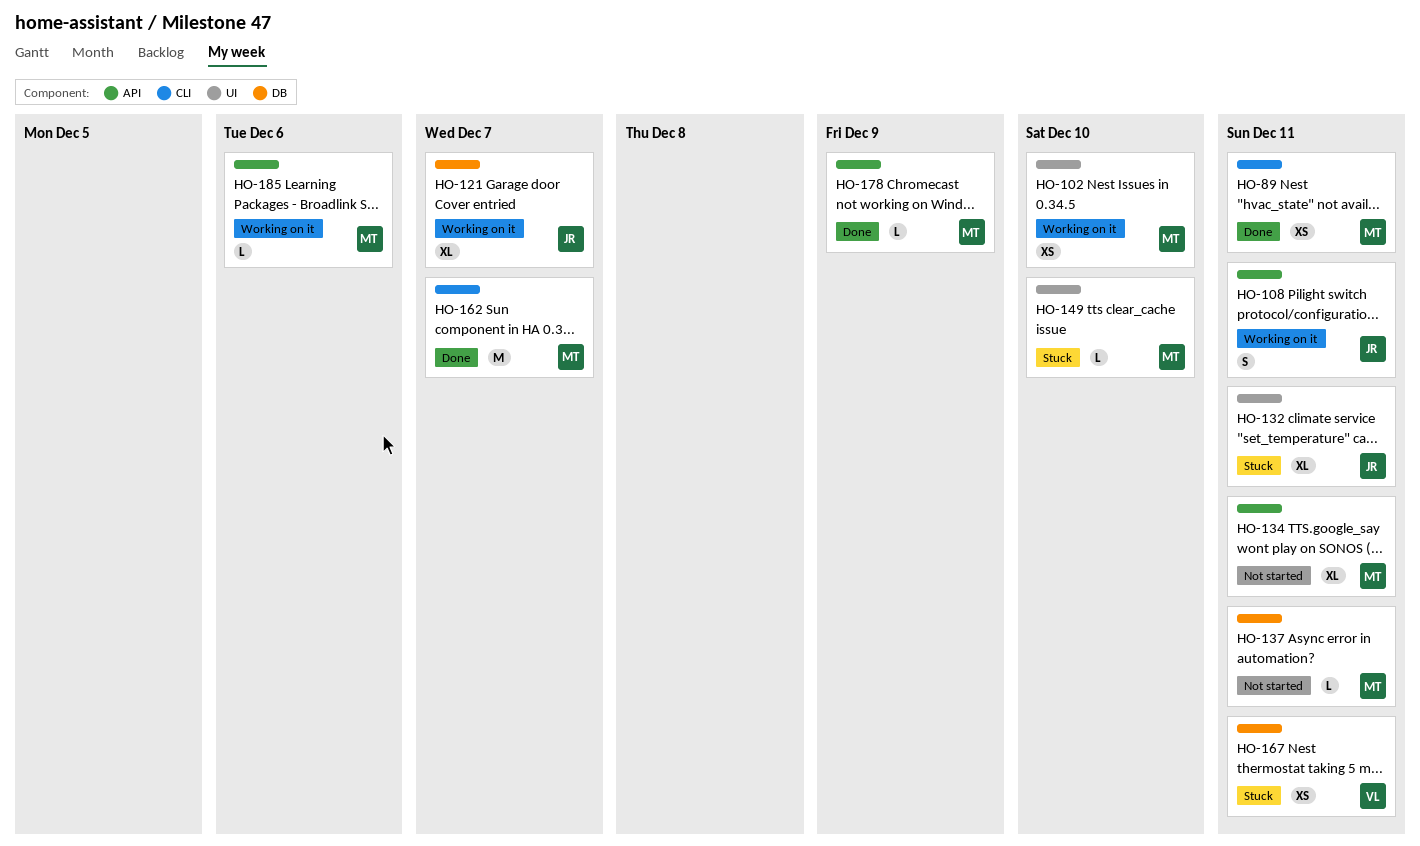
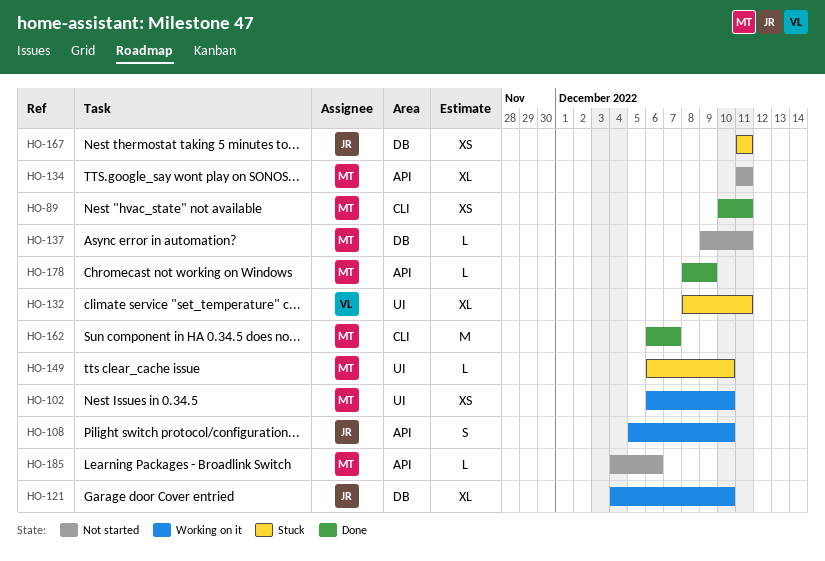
HO-108, due: Dec 11 -> Dec 10
HO-121, due: Dec 7 -> Dec 10
HO-132, owner: JR -> VL
HO-167, owner: VL -> JR
HO-185, status: Working on it -> Not started

